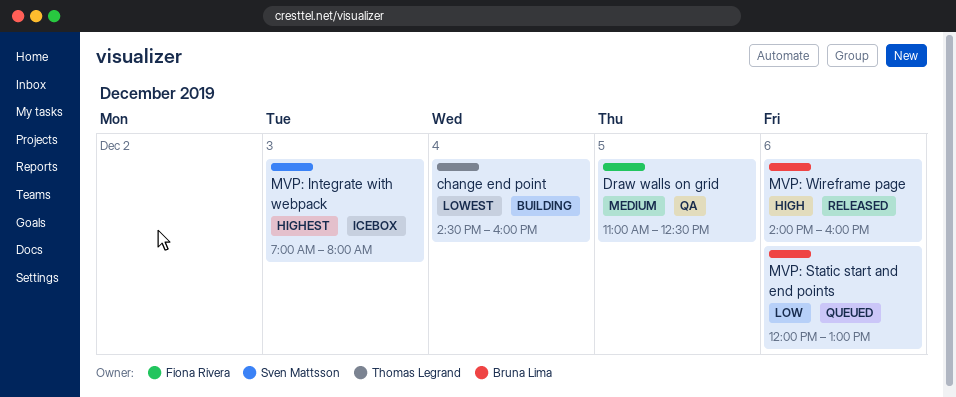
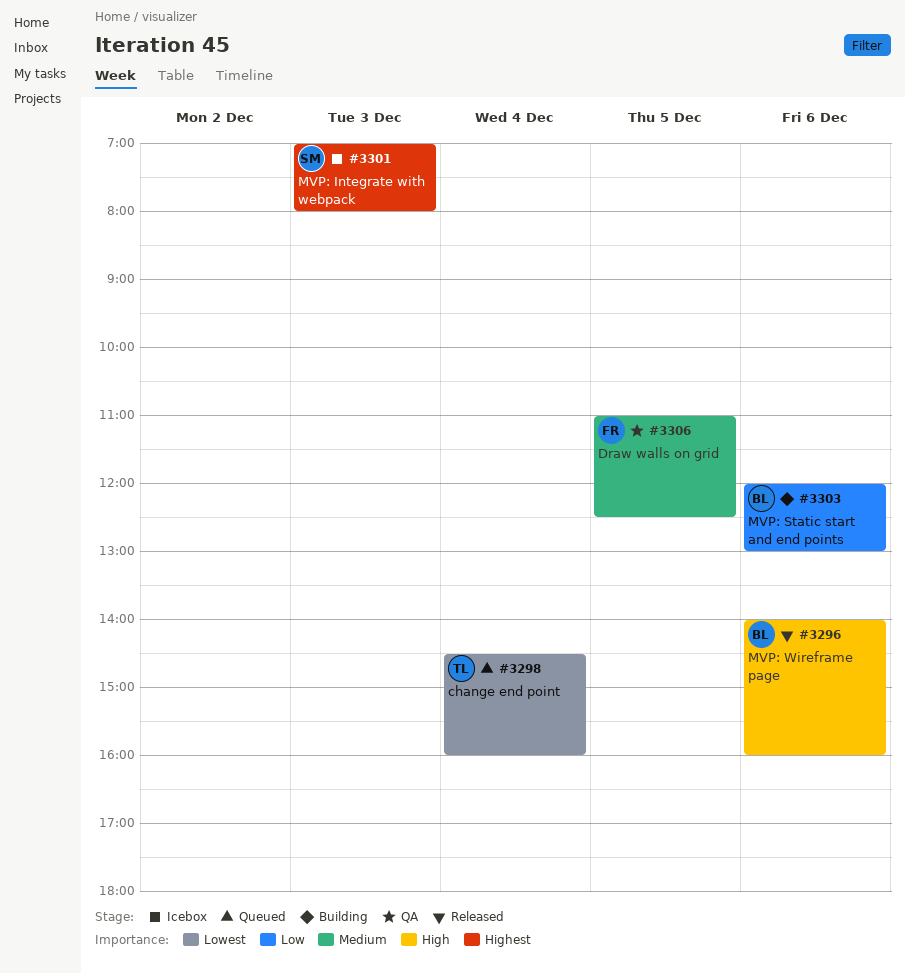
change end point, status: Building -> Queued
MVP: Static start and end points, status: Queued -> Building

